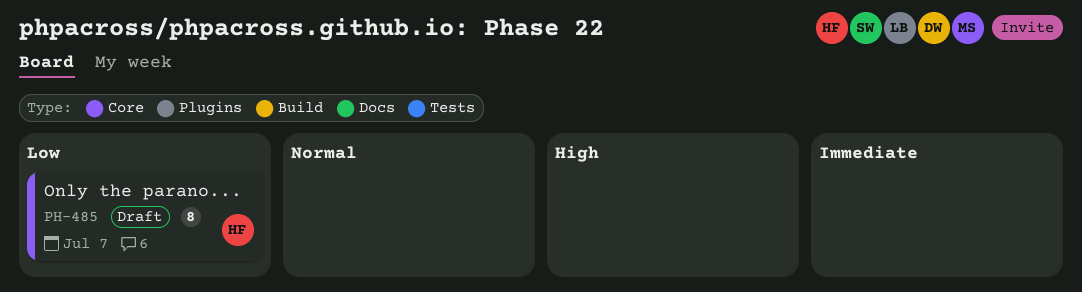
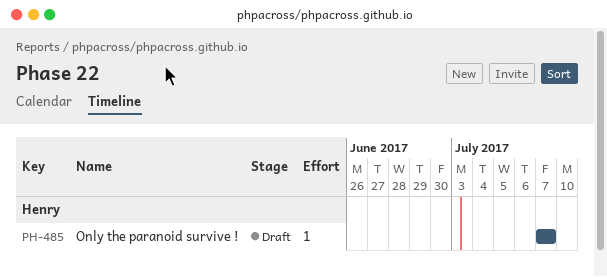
PH-485, estimate: 8 -> 1

